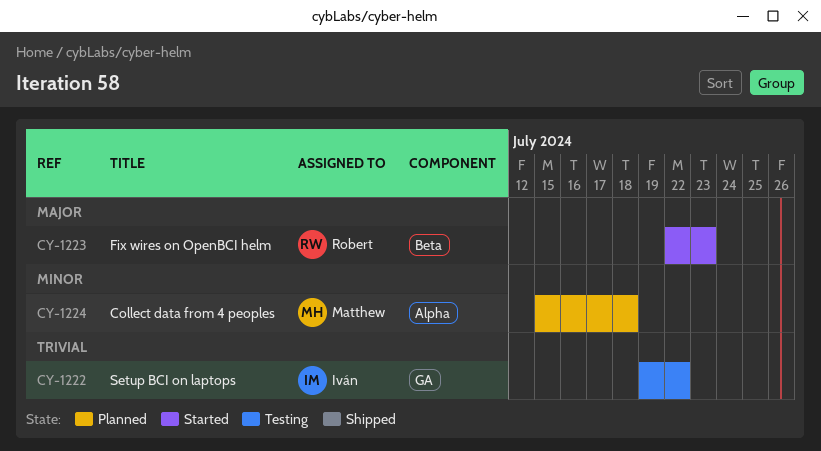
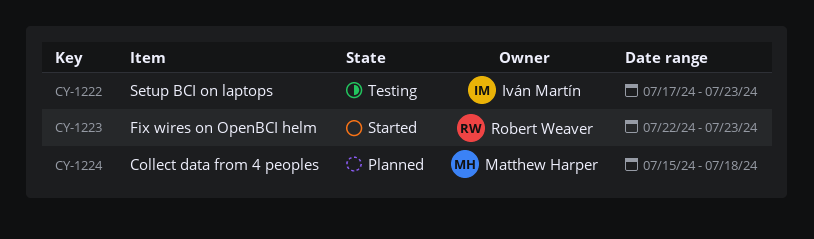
CY-1222, start: Jul 19 -> Jul 17
CY-1222, due: Jul 22 -> Jul 23

